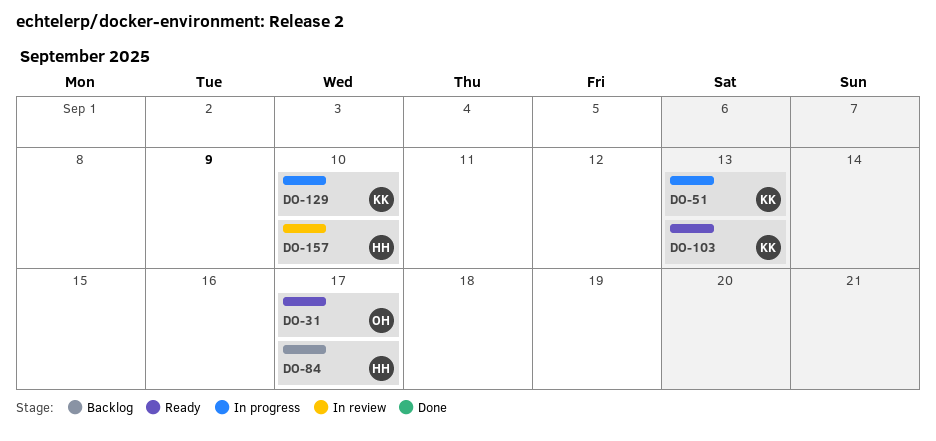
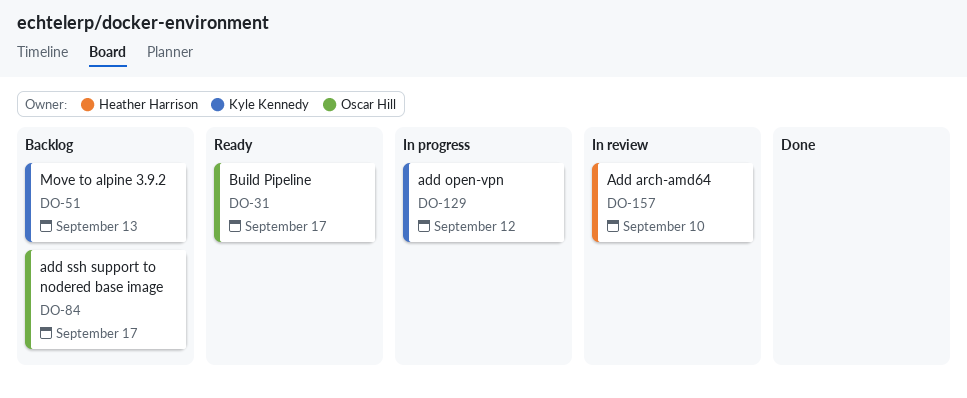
DO-51, status: In progress -> Backlog
DO-84, owner: Heather Harrison -> Oscar Hill
DO-103: present -> none
DO-129, due: Sep 10 -> Sep 12

